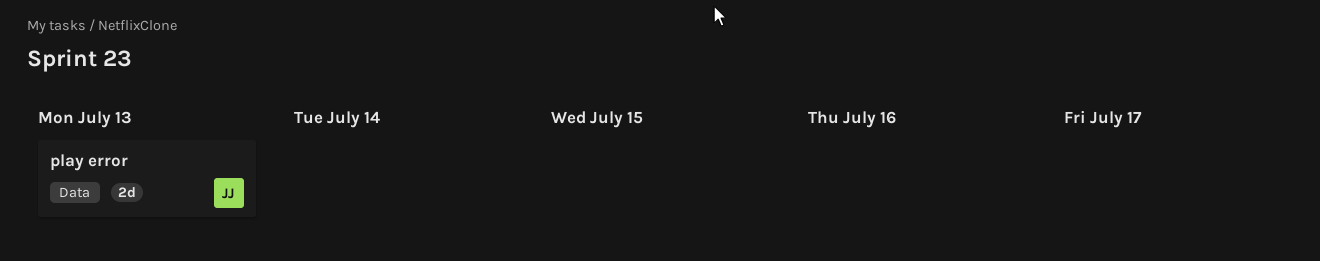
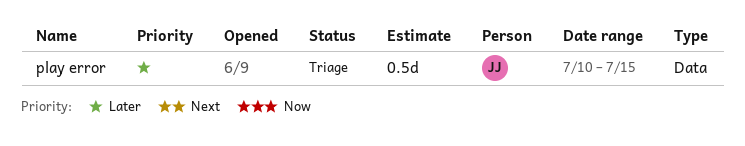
play error, estimate: 2d -> 0.5d
play error, due: Jul 13 -> Jul 15

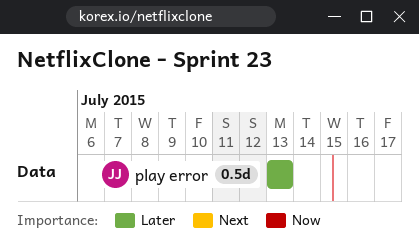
play error, start: Jul 10 -> Jul 13
play error, due: Jul 15 -> Jul 13

